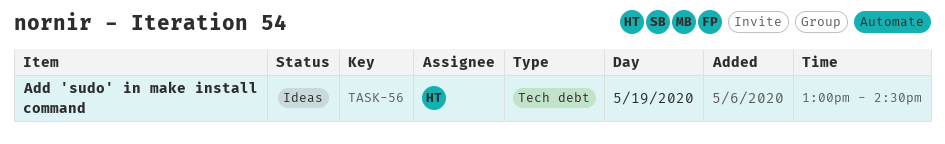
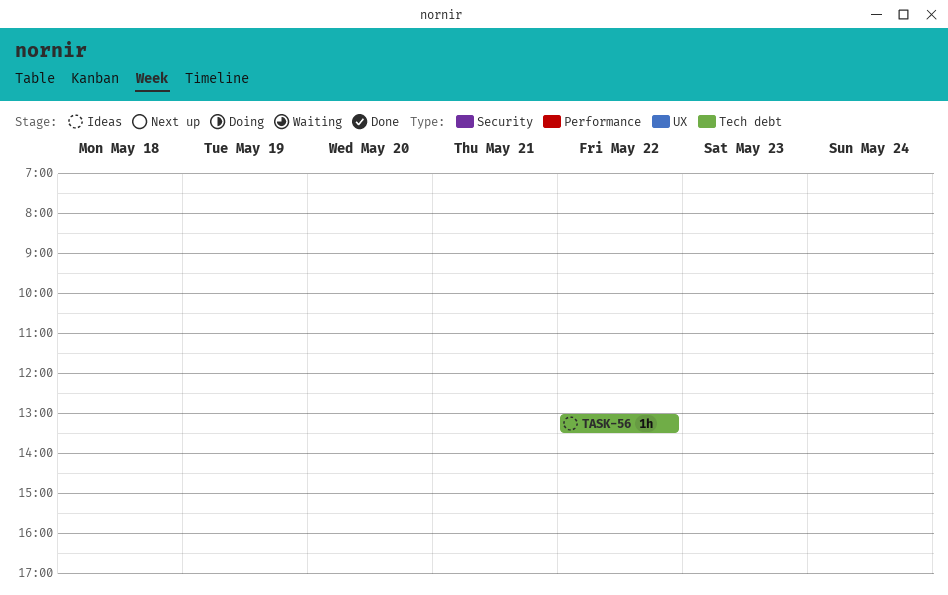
TASK-56, day: May 19 -> May 22
TASK-56, ends: 14:30 -> 13:30

